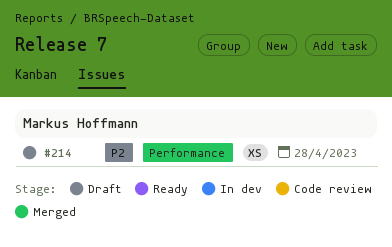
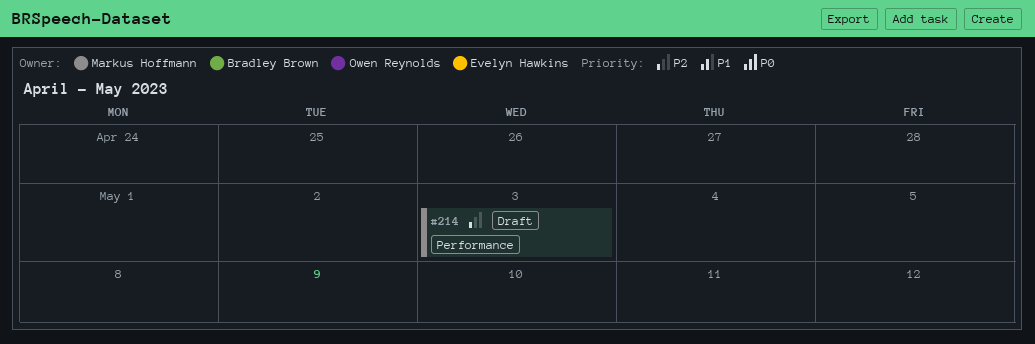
#214, due: Apr 28 -> May 3

